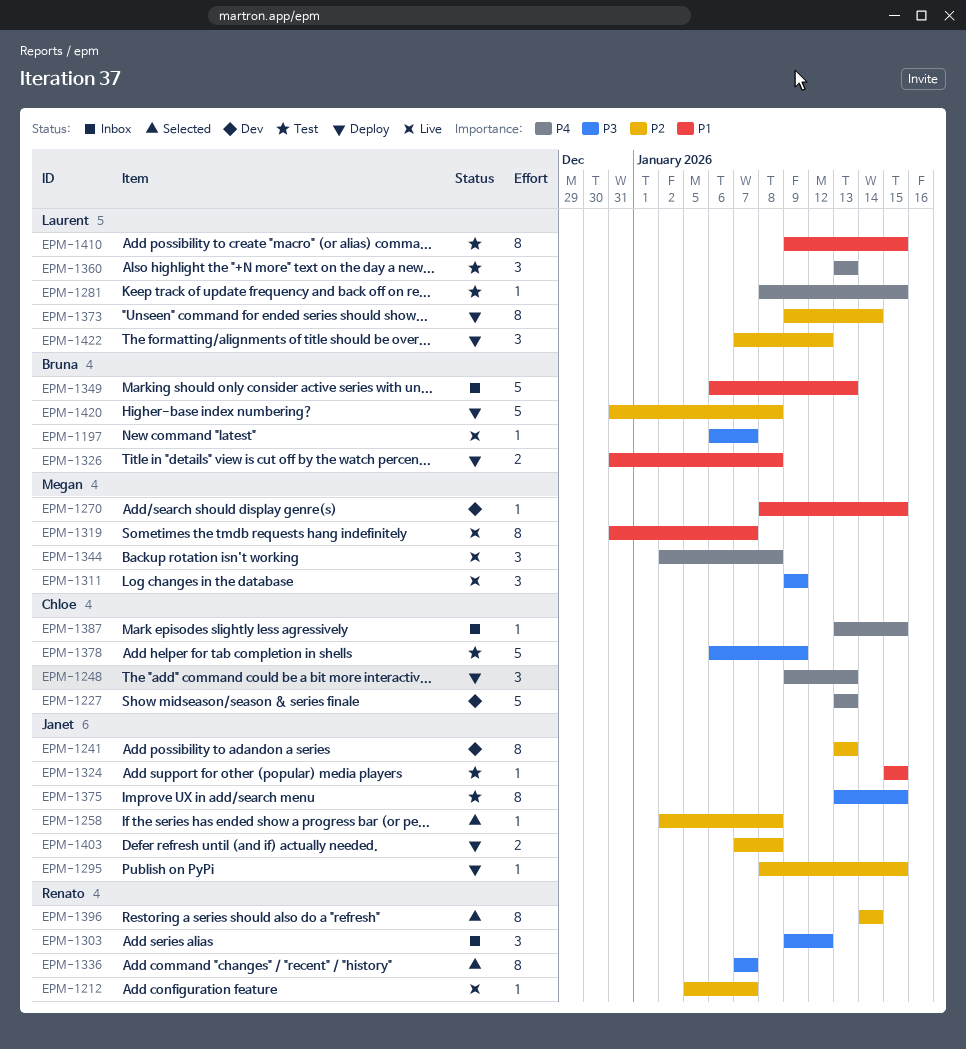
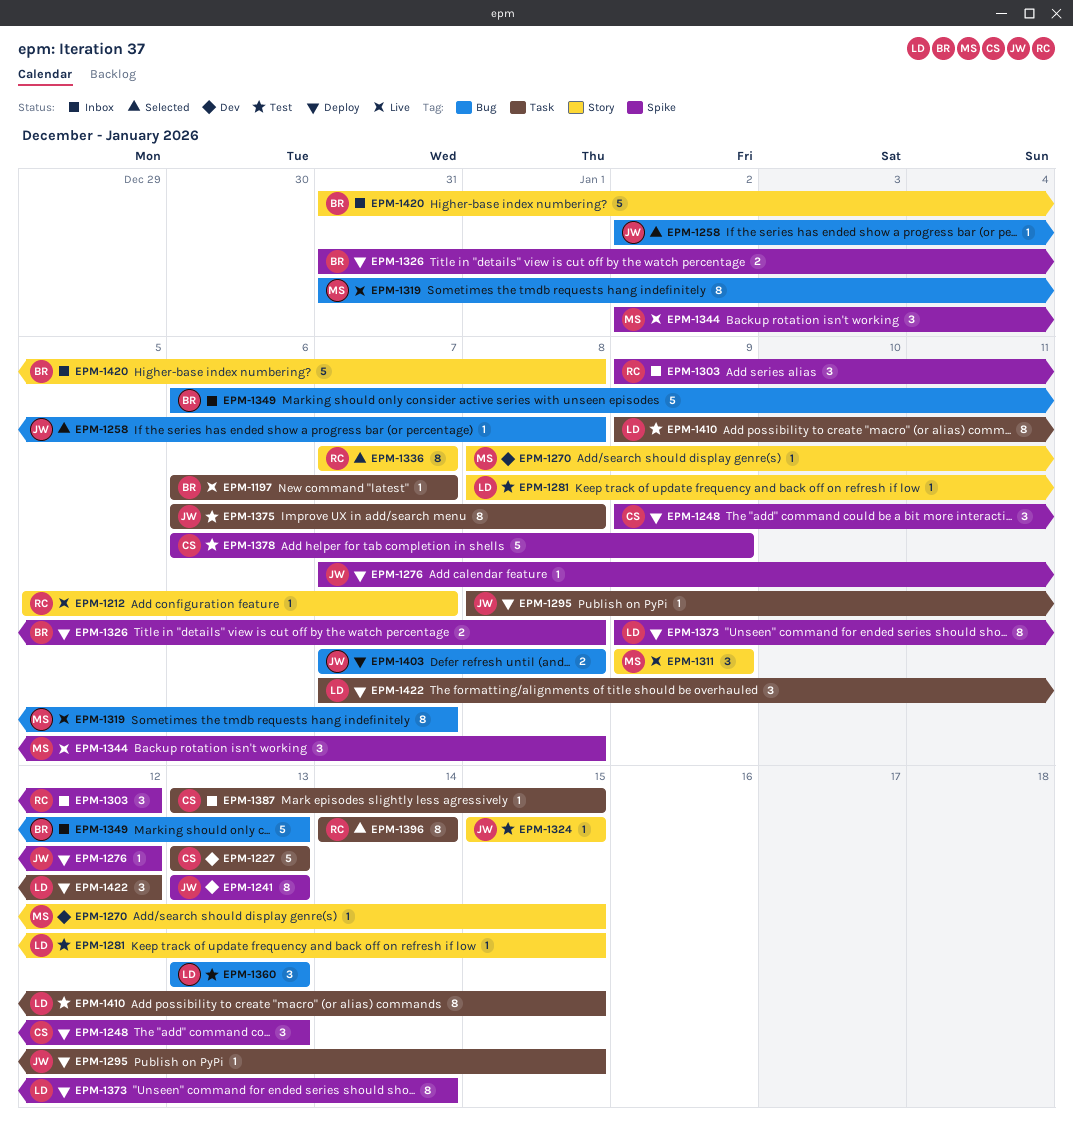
EPM-1276: none -> present
EPM-1375, start: Jan 13 -> Jan 6
EPM-1375, due: Jan 15 -> Jan 8
EPM-1420, status: Deploy -> Inbox

